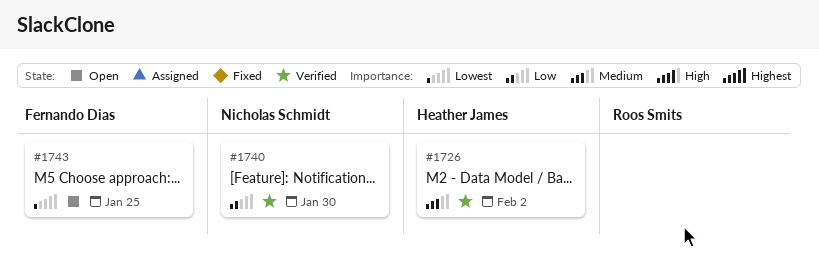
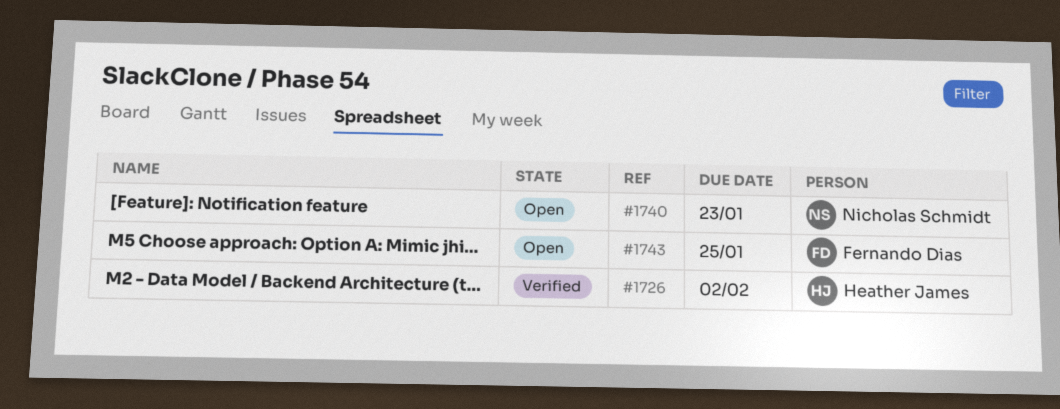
#1740, status: Verified -> Open
#1740, due: Jan 30 -> Jan 23

